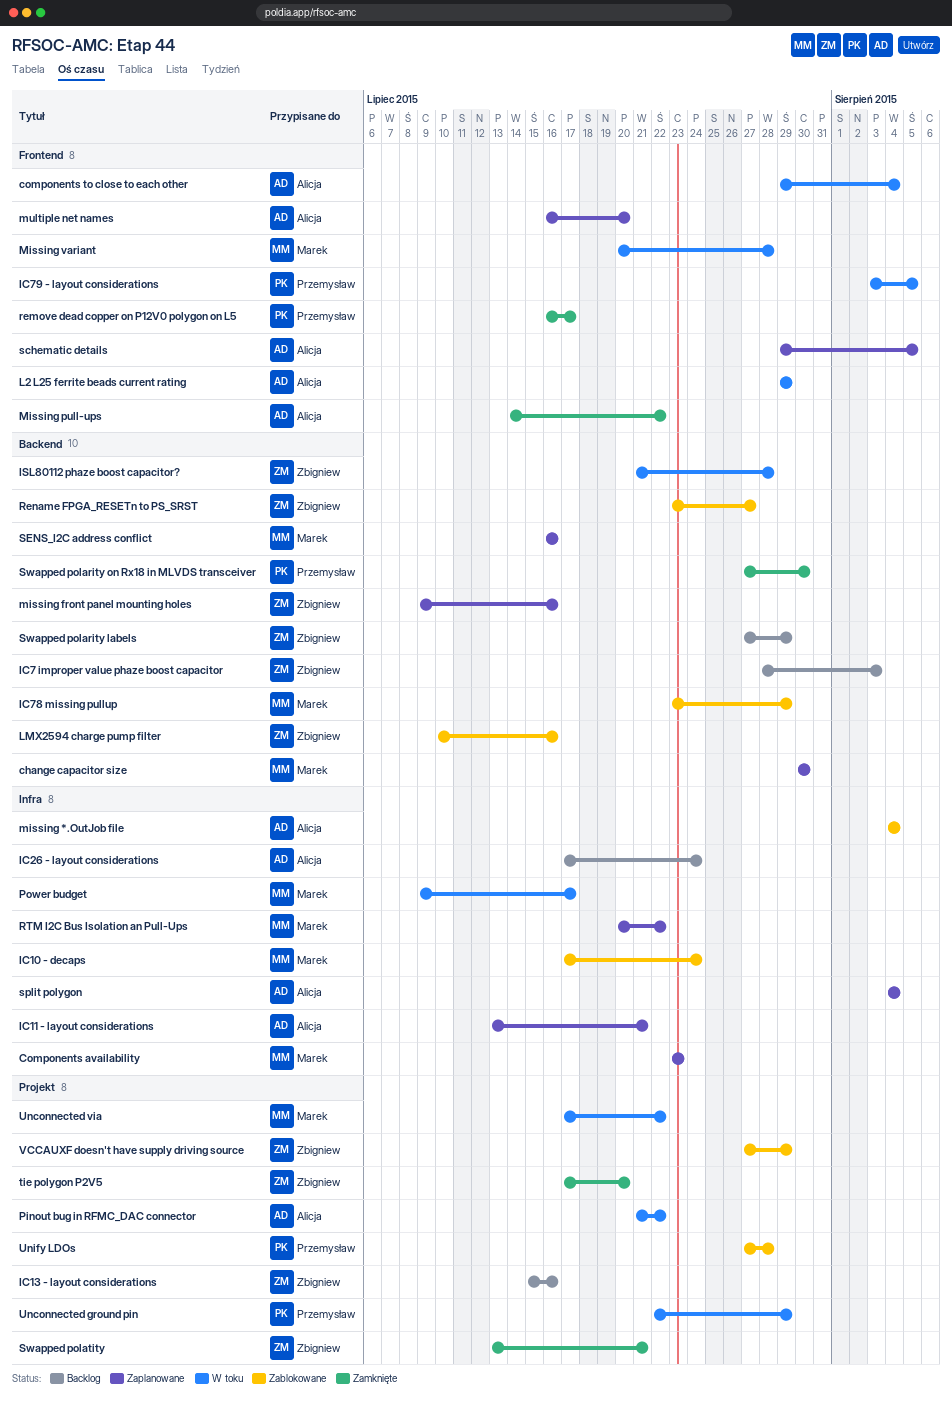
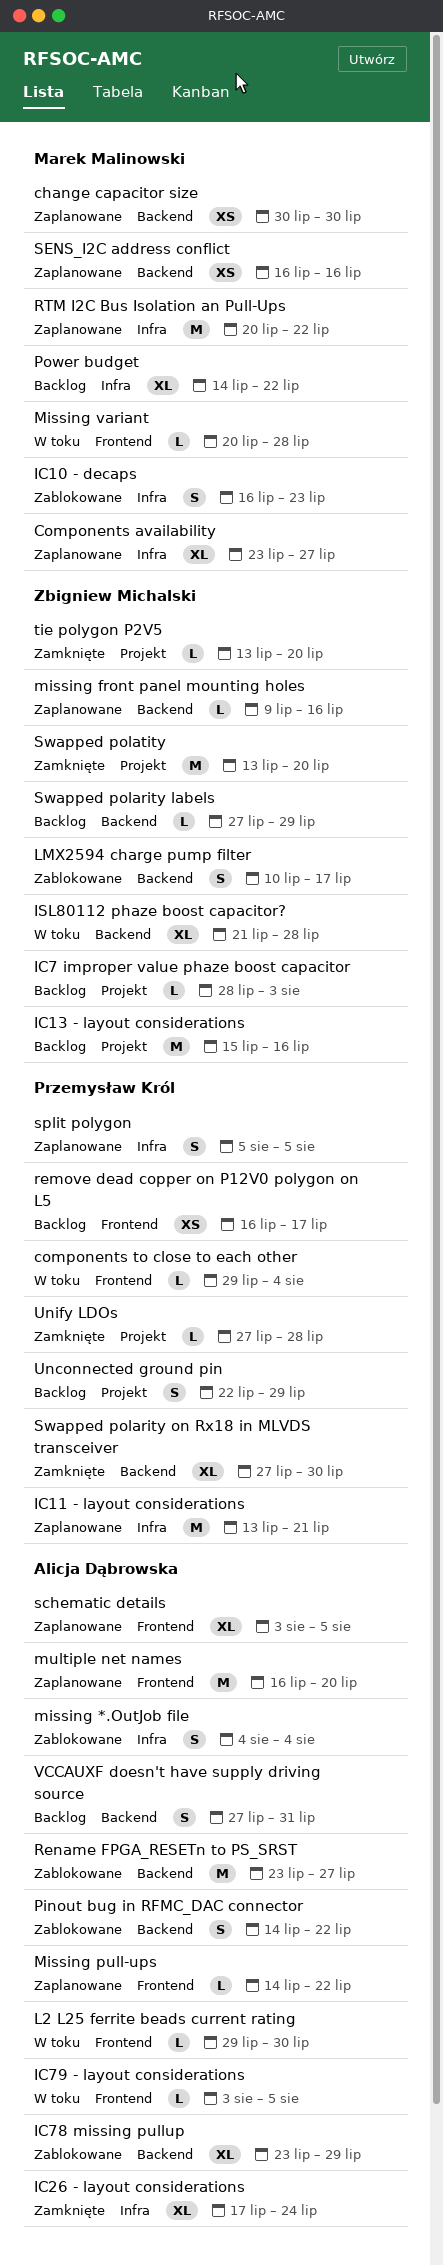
Components availability, due: Jul 23 -> Jul 27
components to close to each other, owner: Alicja Dąbrowska -> Przemysław Król
IC10 - decaps, start: Jul 17 -> Jul 16
IC10 - decaps, due: Jul 24 -> Jul 23
IC11 - layout considerations, owner: Alicja Dąbrowska -> Przemysław Król
IC26 - layout considerations, status: Backlog -> Zamknięte
IC7 improper value phaze boost capacitor, label: Backend -> Projekt
IC78 missing pullup, owner: Marek Malinowski -> Alicja Dąbrowska
IC79 - layout considerations, owner: Przemysław Król -> Alicja Dąbrowska
L2 L25 ferrite beads current rating, due: Jul 29 -> Jul 30
LMX2594 charge pump filter, due: Jul 16 -> Jul 17
Missing pull-ups, status: Zamknięte -> Zaplanowane
Pinout bug in RFMC_DAC connector, status: W toku -> Zablokowane
Pinout bug in RFMC_DAC connector, label: Projekt -> Backend
Pinout bug in RFMC_DAC connector, start: Jul 21 -> Jul 14
Power budget, status: W toku -> Backlog
Power budget, start: Jul 9 -> Jul 14
Power budget, due: Jul 17 -> Jul 22
remove dead copper on P12V0 polygon on L5, status: Zamknięte -> Backlog
Rename FPGA_RESETn to PS_SRST, owner: Zbigniew Michalski -> Alicja Dąbrowska
schematic details, start: Jul 29 -> Aug 3
split polygon, owner: Alicja Dąbrowska -> Przemysław Król
split polygon, start: Aug 4 -> Aug 5
split polygon, due: Aug 4 -> Aug 5
Swapped polatity, due: Jul 21 -> Jul 20
tie polygon P2V5, start: Jul 17 -> Jul 13
Unconnected ground pin, status: W toku -> Backlog
Unconnected via: present -> none
Unify LDOs, status: Zablokowane -> Zamknięte
VCCAUXF doesn't have supply driving source, status: Zablokowane -> Backlog
VCCAUXF doesn't have supply driving source, owner: Zbigniew Michalski -> Alicja Dąbrowska
VCCAUXF doesn't have supply driving source, label: Projekt -> Backend
VCCAUXF doesn't have supply driving source, due: Jul 29 -> Jul 31

